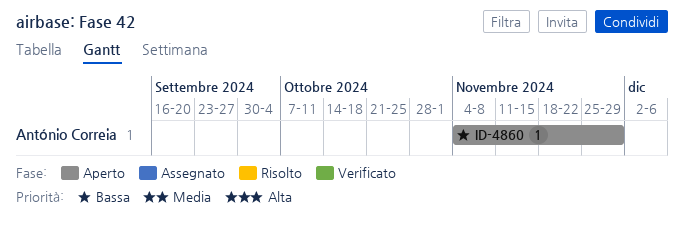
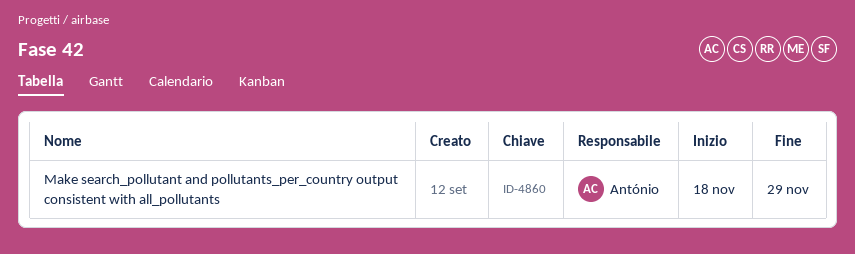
ID-4860, start: Nov 4 -> Nov 18

